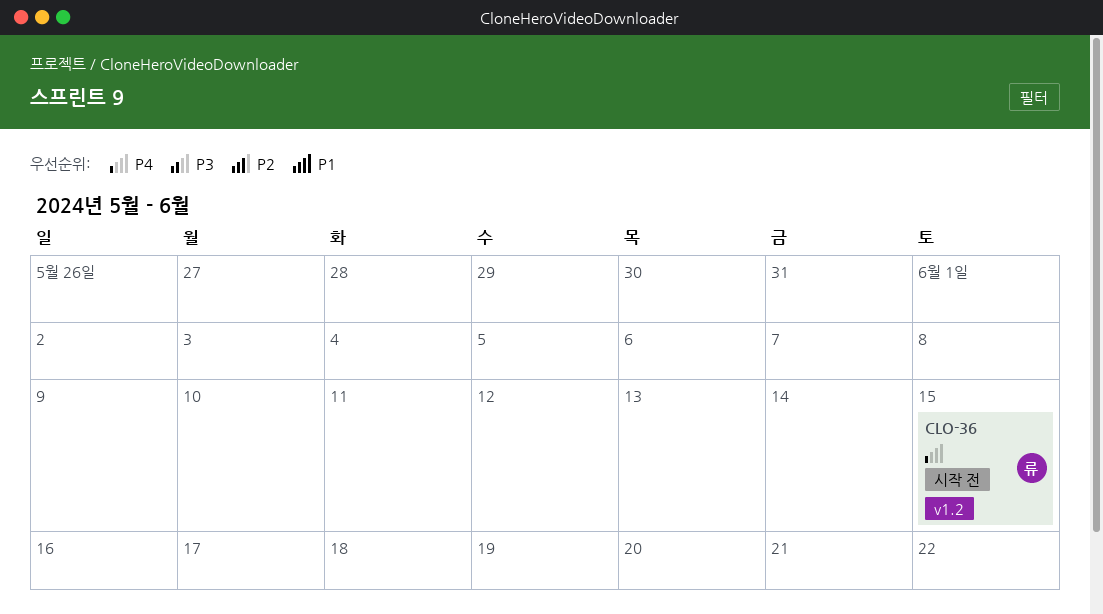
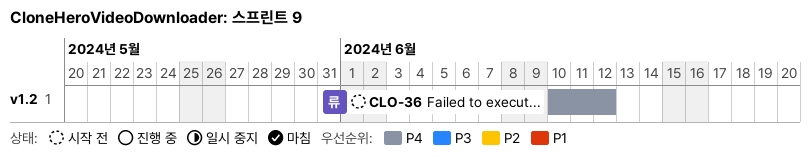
CLO-36, due: Jun 15 -> Jun 12

